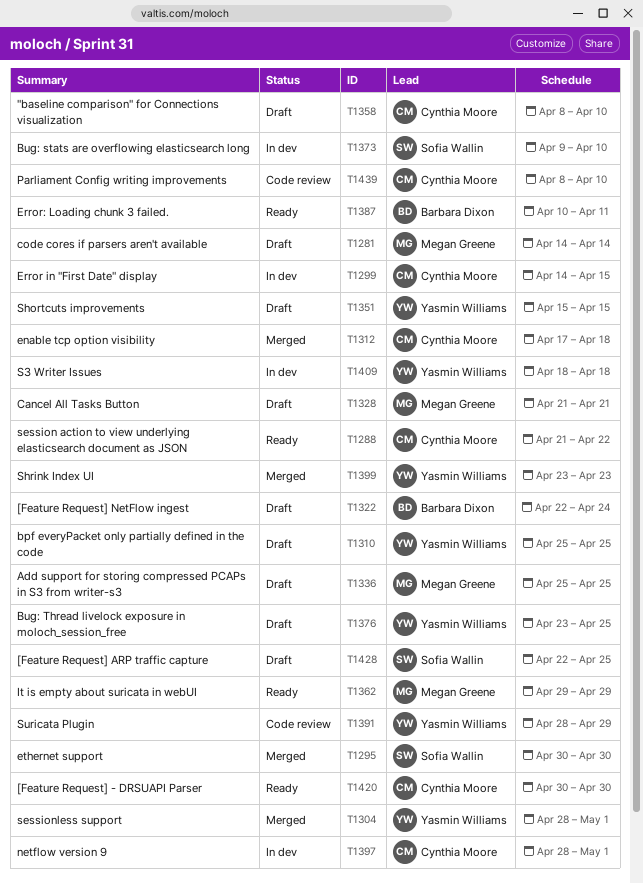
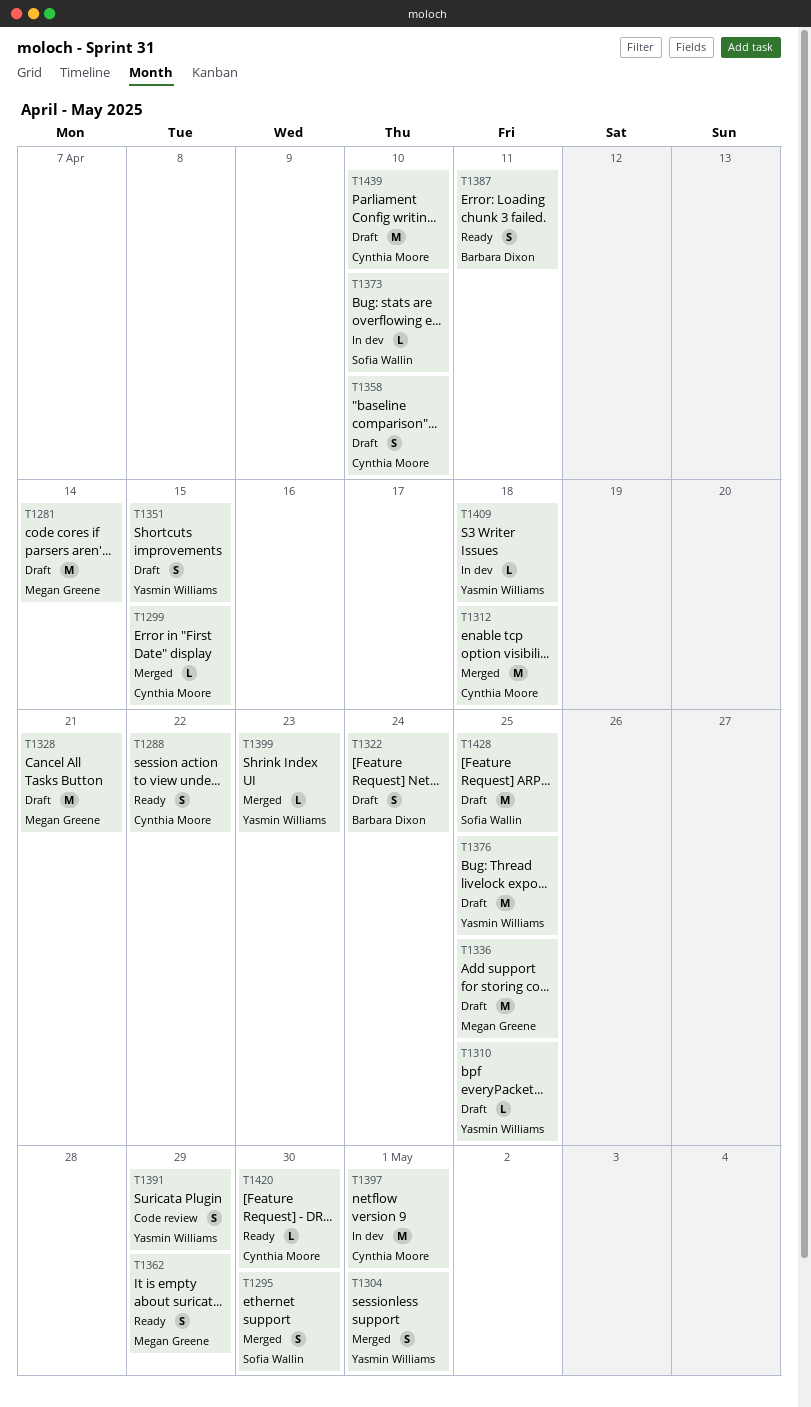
T1299, status: In dev -> Merged
T1439, status: Code review -> Draft

